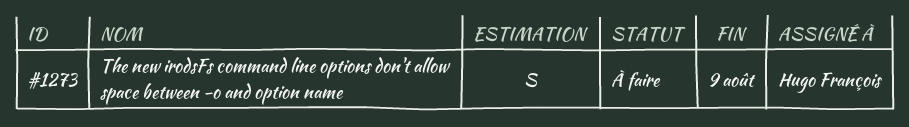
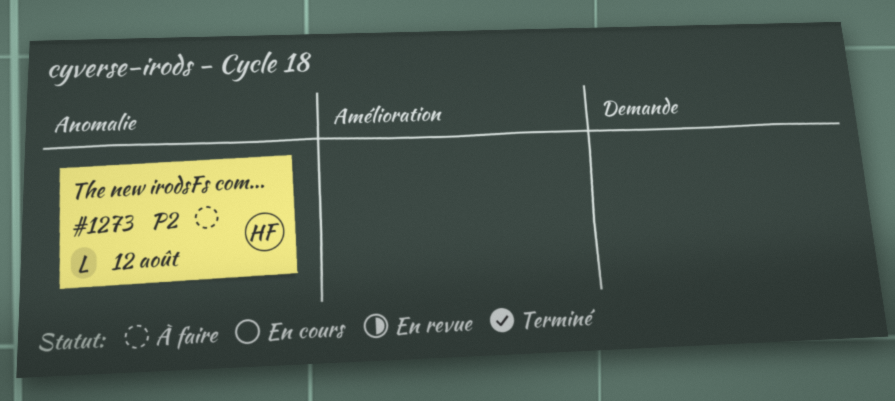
#1273, estimate: S -> L
#1273, due: Aug 9 -> Aug 12

